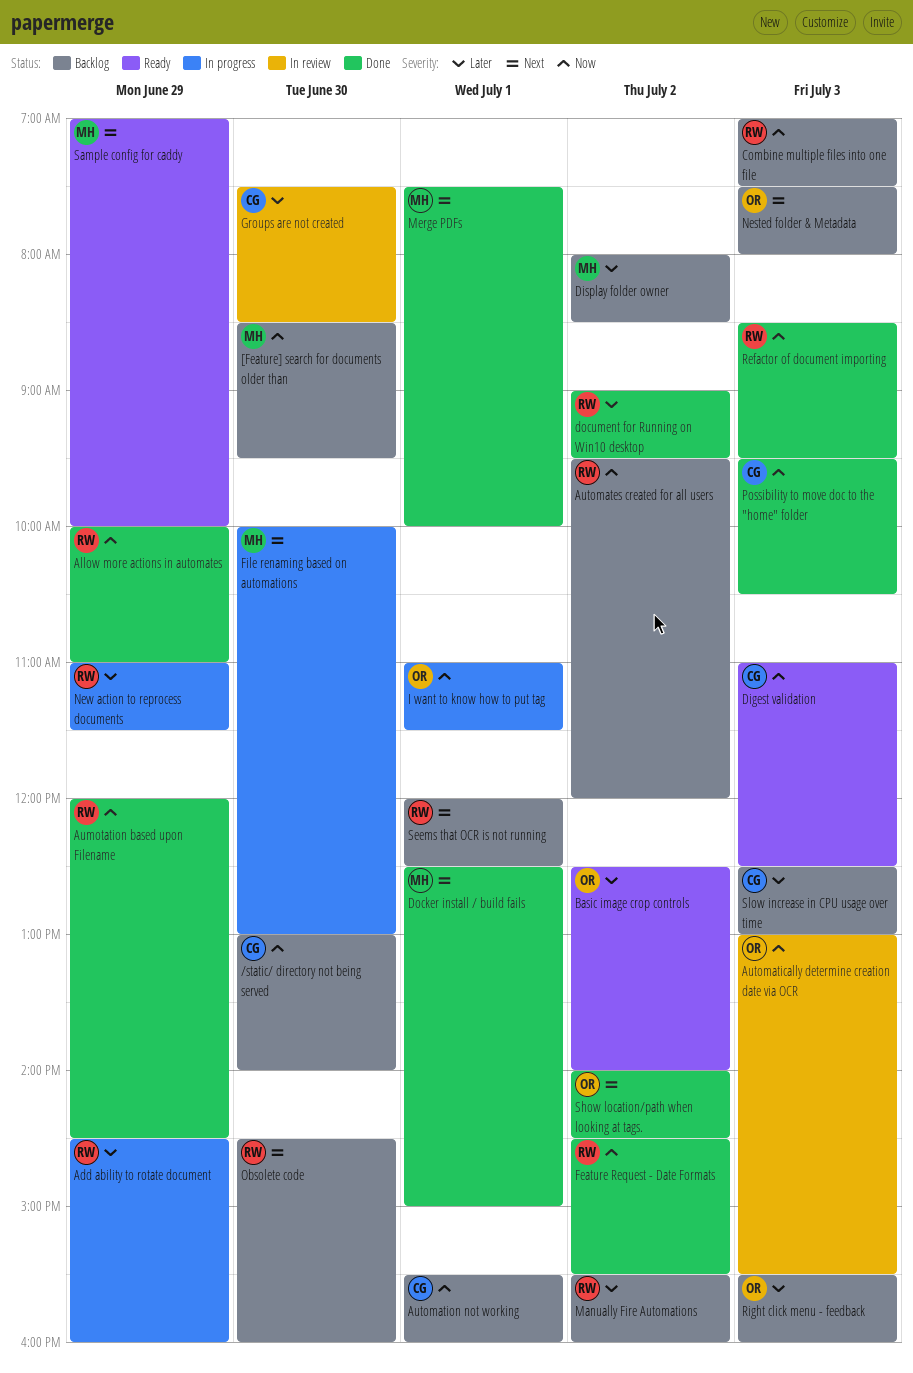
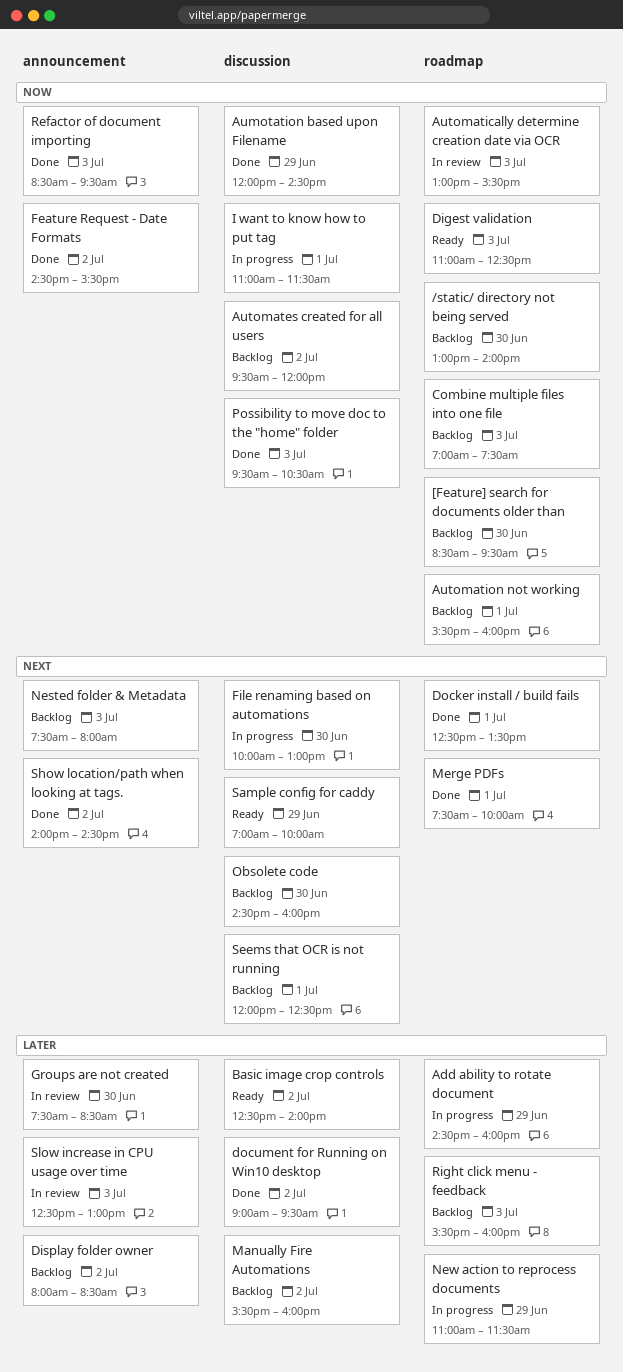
Allow more actions in automates: present -> none
Docker install / build fails, ends: 15:00 -> 13:30
Slow increase in CPU usage over time, status: Backlog -> In review

